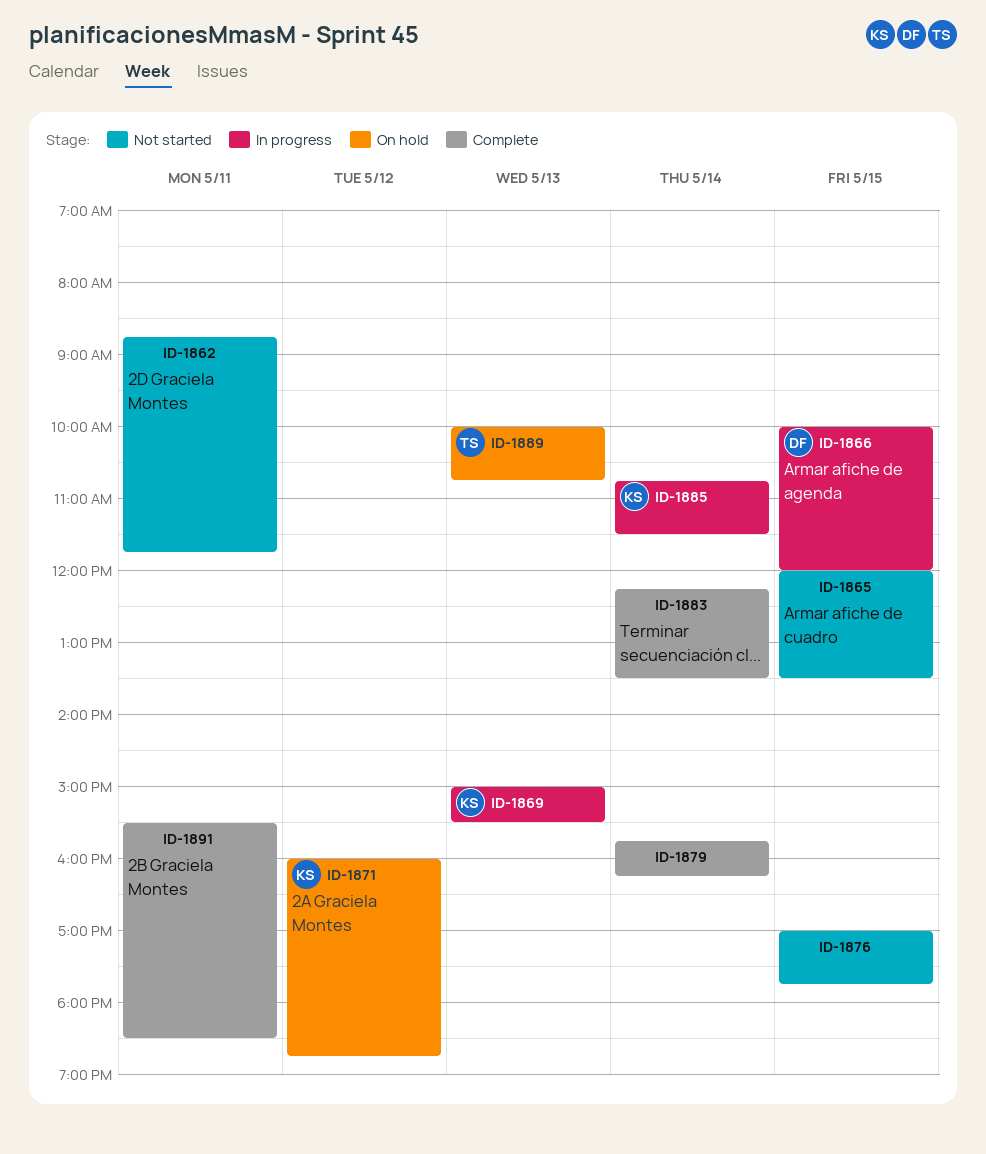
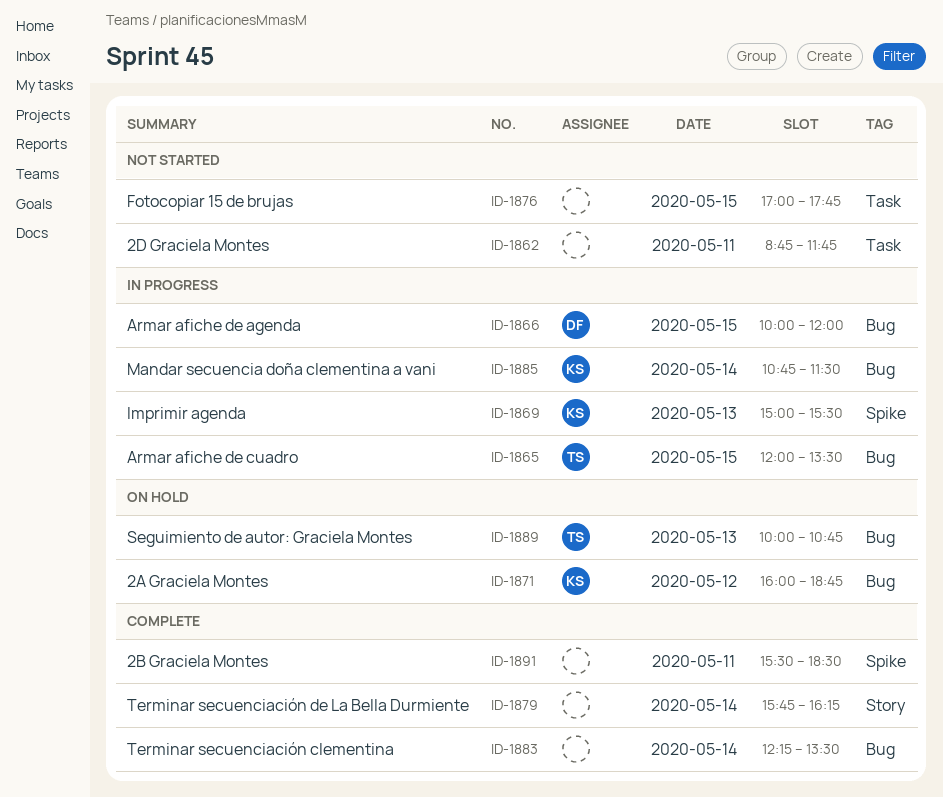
ID-1865, status: Not started -> In progress
ID-1865, owner: none -> TS

